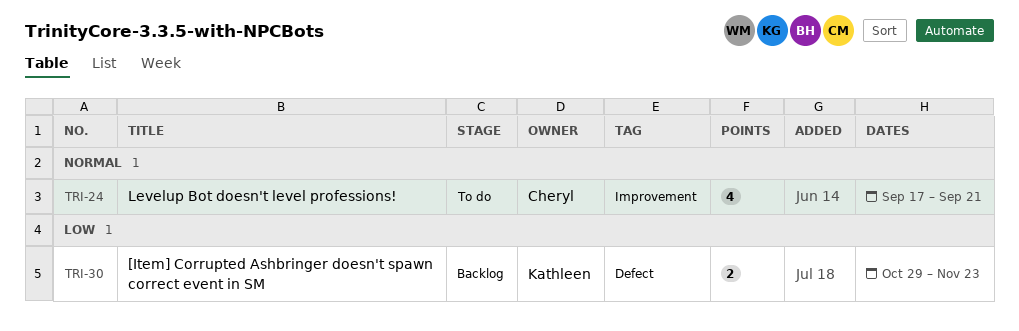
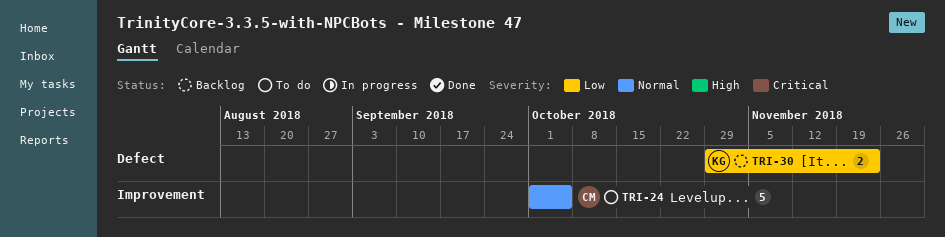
TRI-24, estimate: 4 -> 5
TRI-24, start: Sep 17 -> Oct 1
TRI-24, due: Sep 21 -> Oct 5

